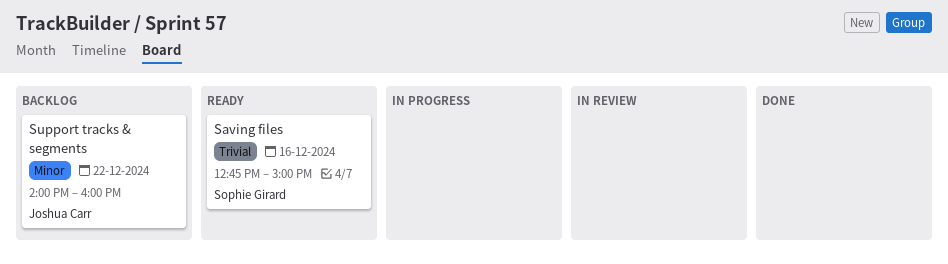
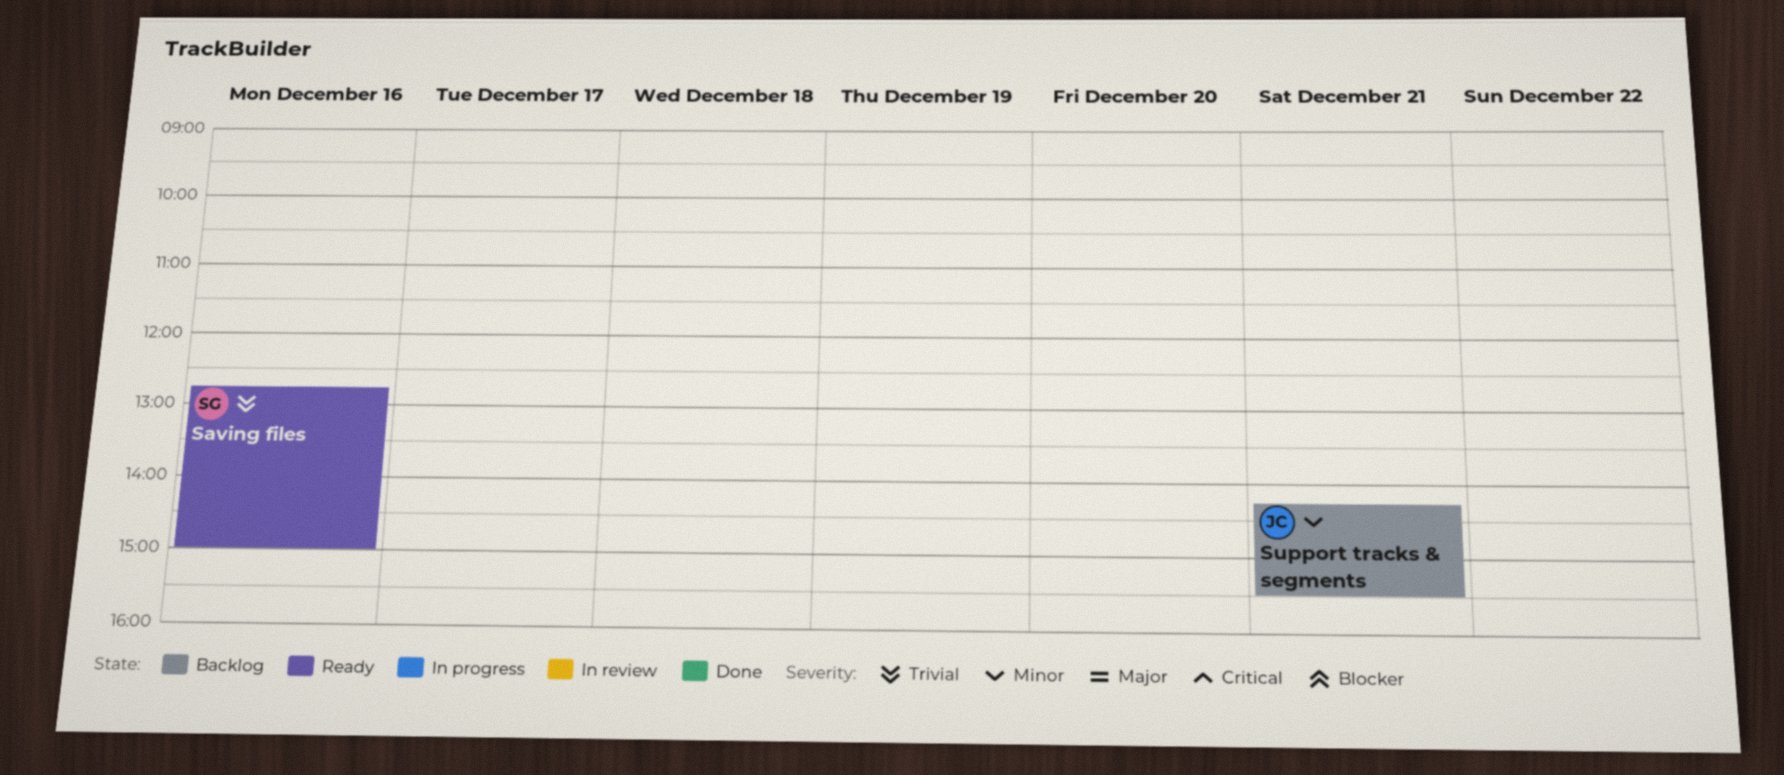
Support tracks & segments, day: Dec 22 -> Dec 21
Support tracks & segments, begins: 14:00 -> 14:15
Support tracks & segments, ends: 16:00 -> 15:30

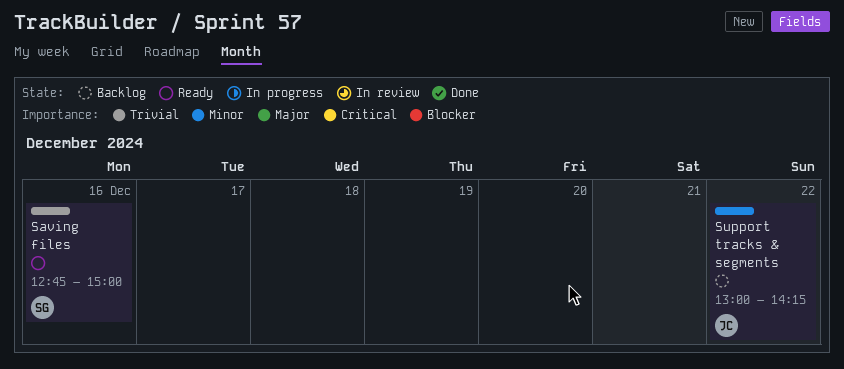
Support tracks & segments, day: Dec 21 -> Dec 22
Support tracks & segments, begins: 14:15 -> 13:00
Support tracks & segments, ends: 15:30 -> 14:15

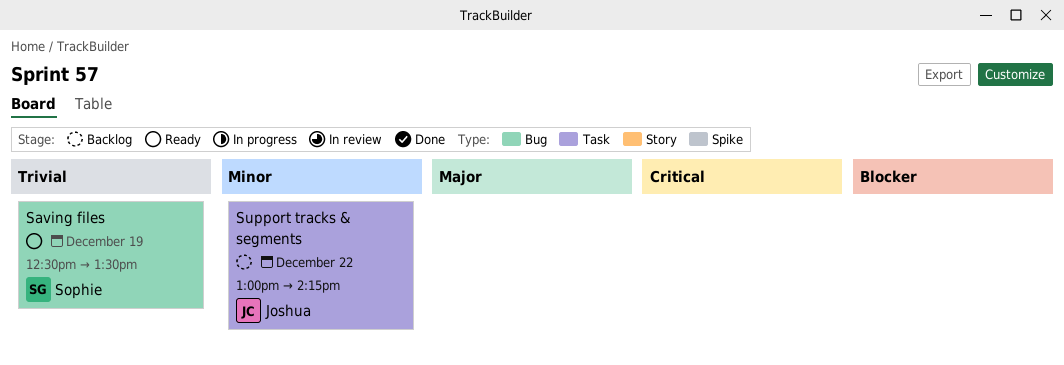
Saving files, day: Dec 16 -> Dec 19
Saving files, begins: 12:45 -> 12:30
Saving files, ends: 15:00 -> 13:30

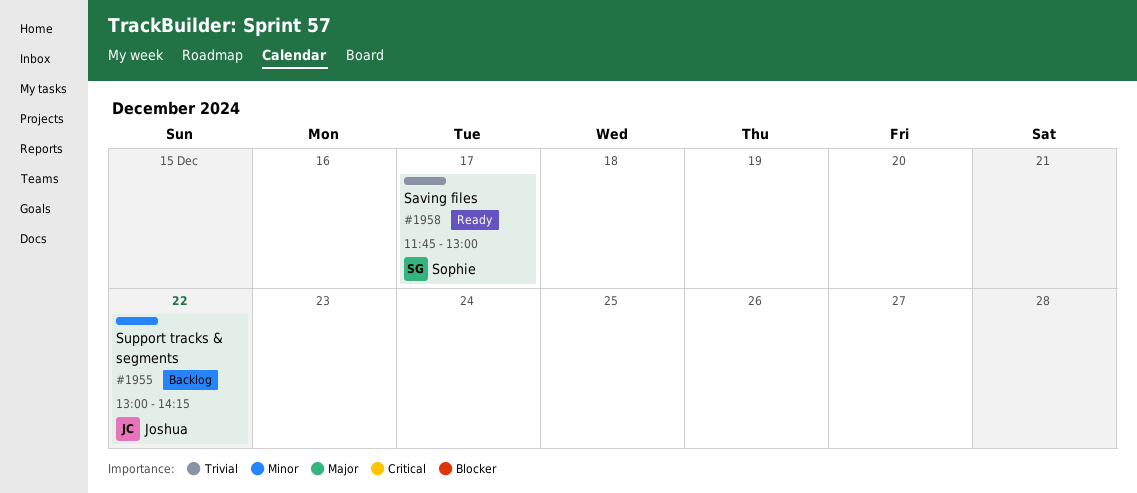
Saving files, day: Dec 19 -> Dec 17
Saving files, begins: 12:30 -> 11:45
Saving files, ends: 13:30 -> 13:00

